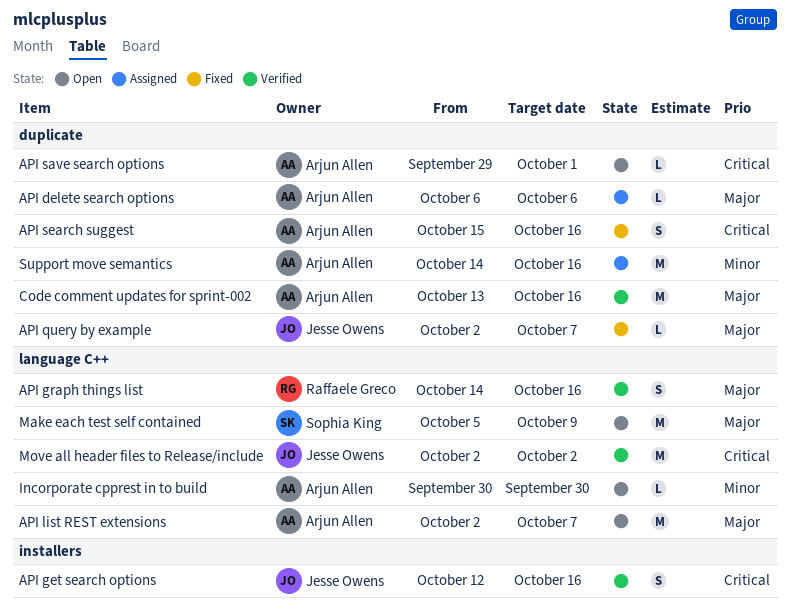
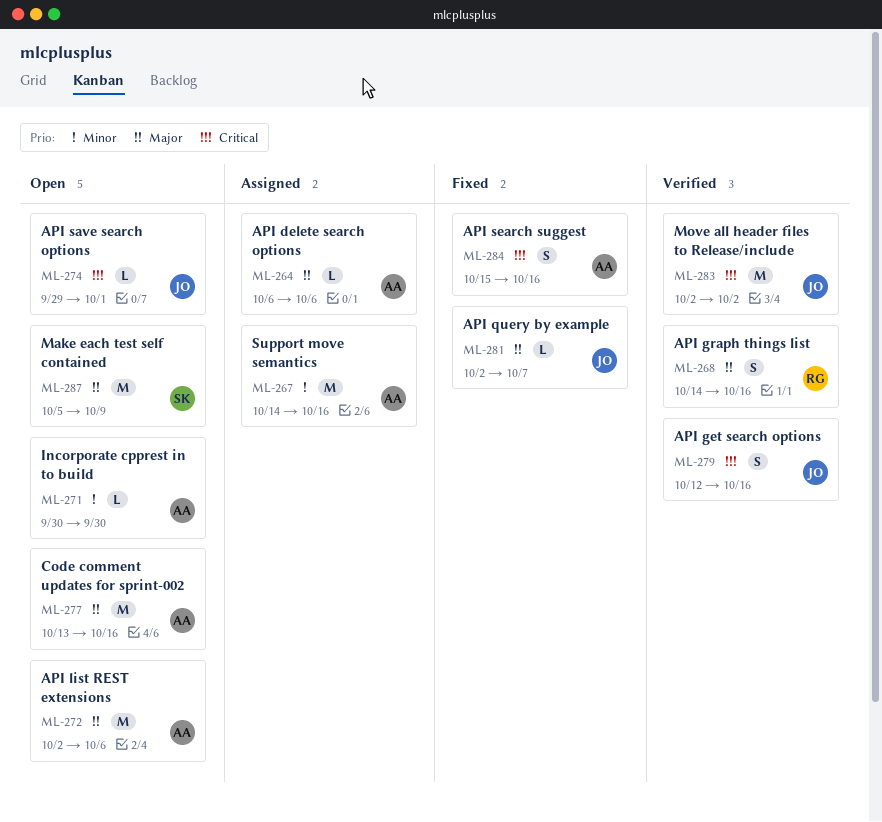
API list REST extensions, due: Oct 7 -> Oct 6
API save search options, owner: Arjun Allen -> Jesse Owens
Code comment updates for sprint-002, status: Verified -> Open

